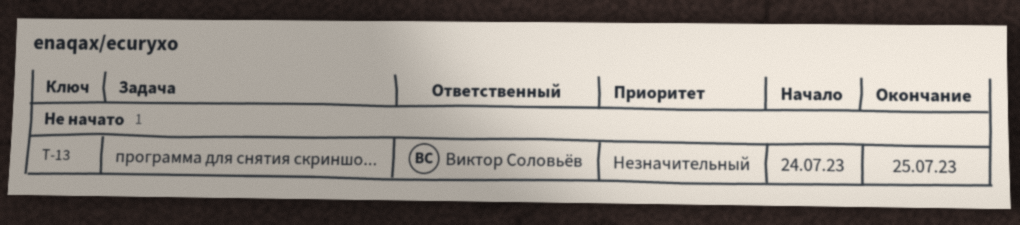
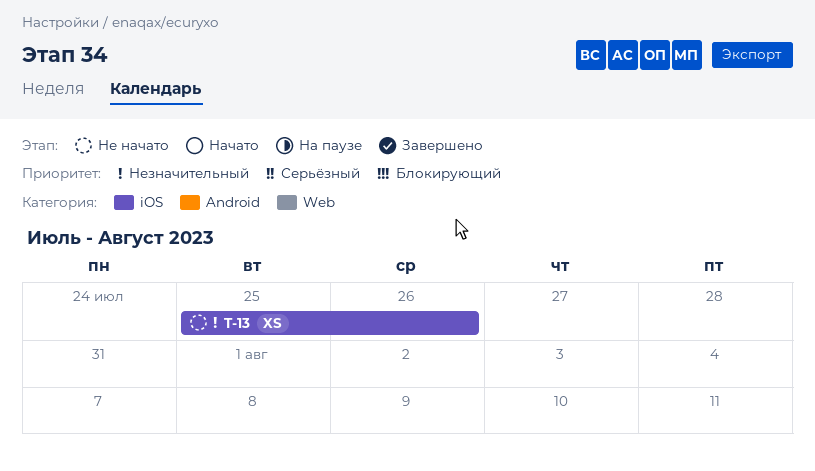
T-13, start: Jul 24 -> Jul 25
T-13, due: Jul 25 -> Jul 26

